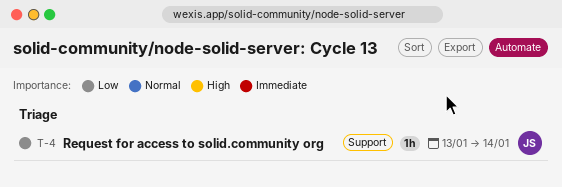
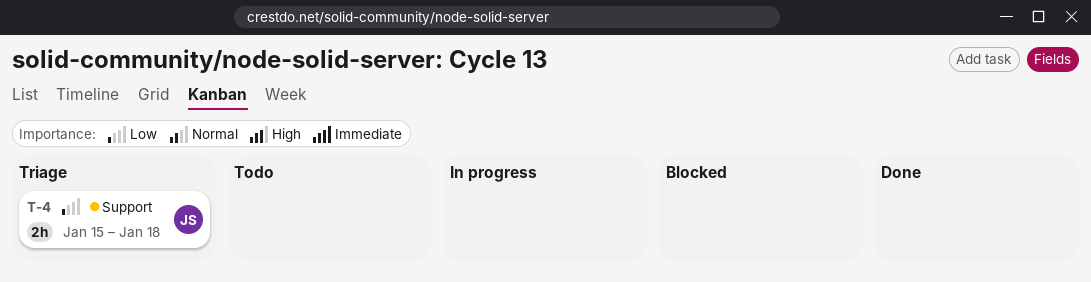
T-4, estimate: 1h -> 2h
T-4, start: Jan 13 -> Jan 15
T-4, due: Jan 14 -> Jan 18

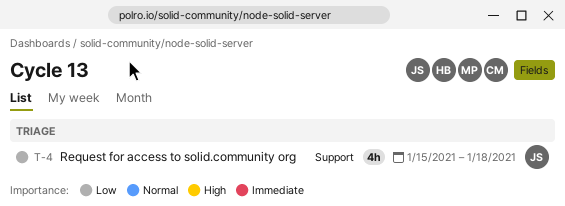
T-4, estimate: 2h -> 4h

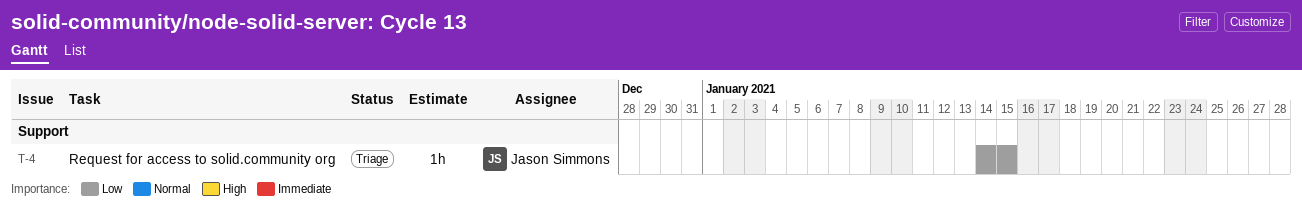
T-4, estimate: 4h -> 1h
T-4, start: Jan 15 -> Jan 14
T-4, due: Jan 18 -> Jan 15

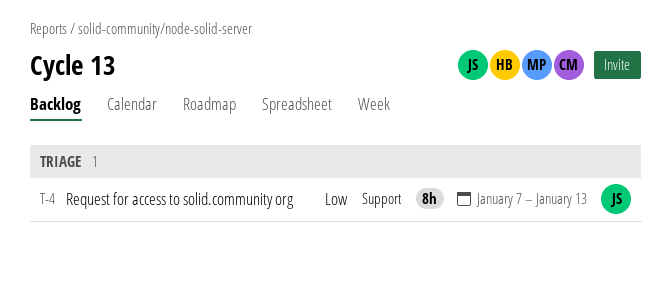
T-4, estimate: 1h -> 8h
T-4, start: Jan 14 -> Jan 7
T-4, due: Jan 15 -> Jan 13

